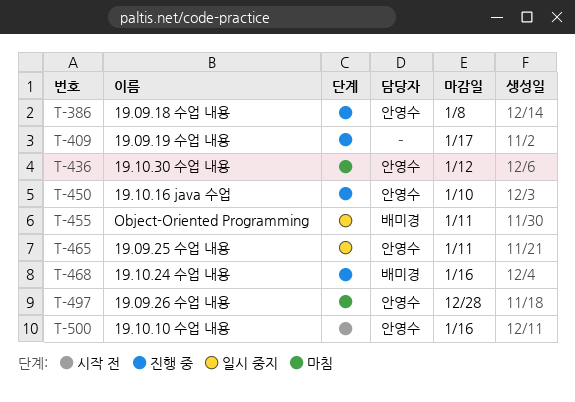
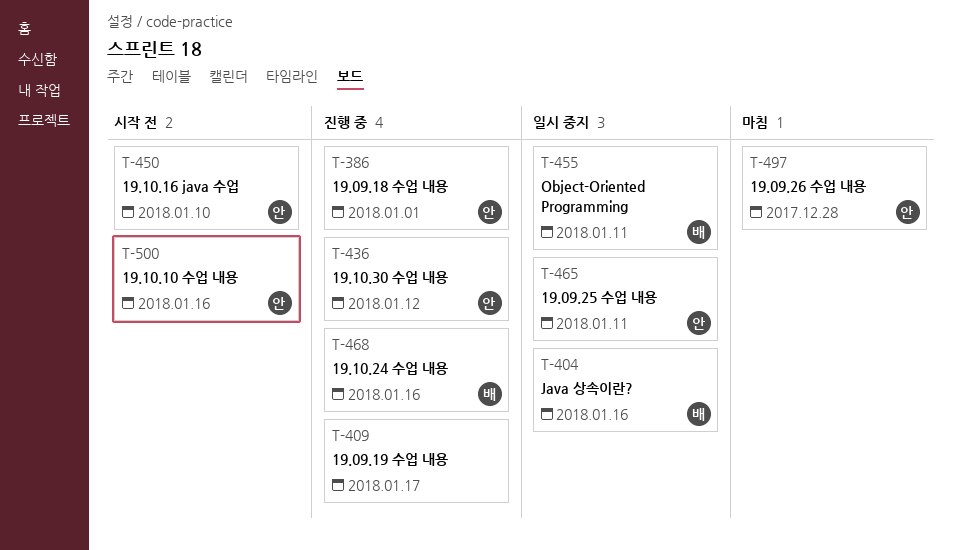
T-386, due: Jan 8 -> Jan 1
T-404: none -> present
T-436, status: 마침 -> 진행 중
T-450, status: 진행 중 -> 시작 전

